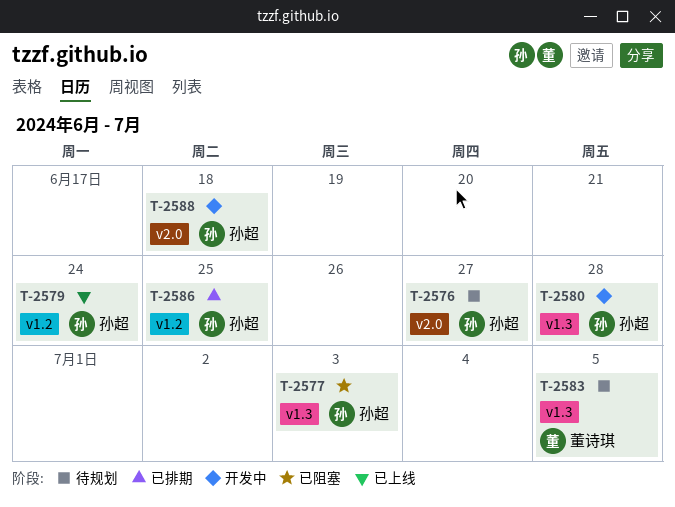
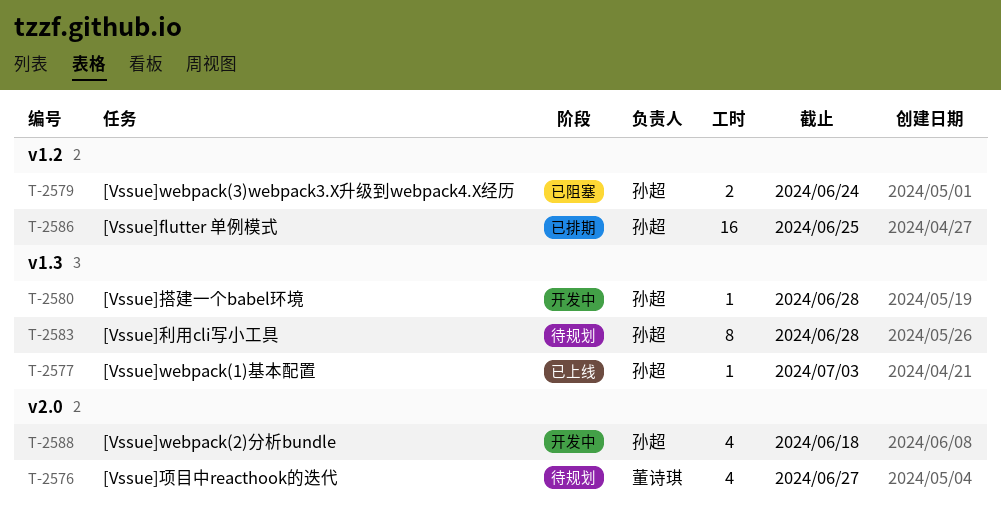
T-2576, owner: 孙超 -> 董诗琪
T-2577, status: 已阻塞 -> 已上线
T-2579, status: 已上线 -> 已阻塞
T-2583, owner: 董诗琪 -> 孙超
T-2583, due: Jul 5 -> Jun 28

